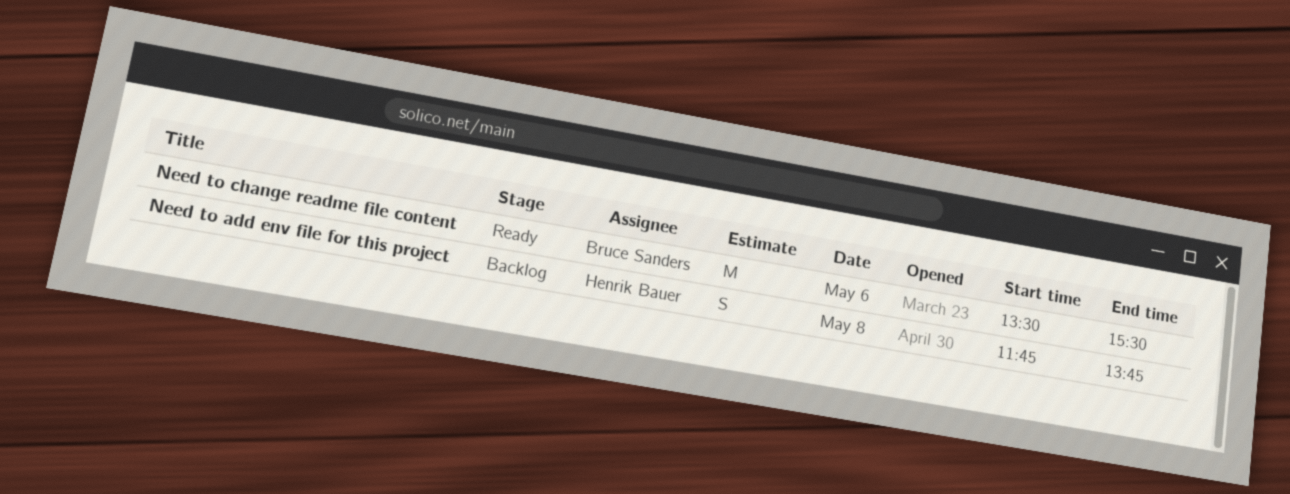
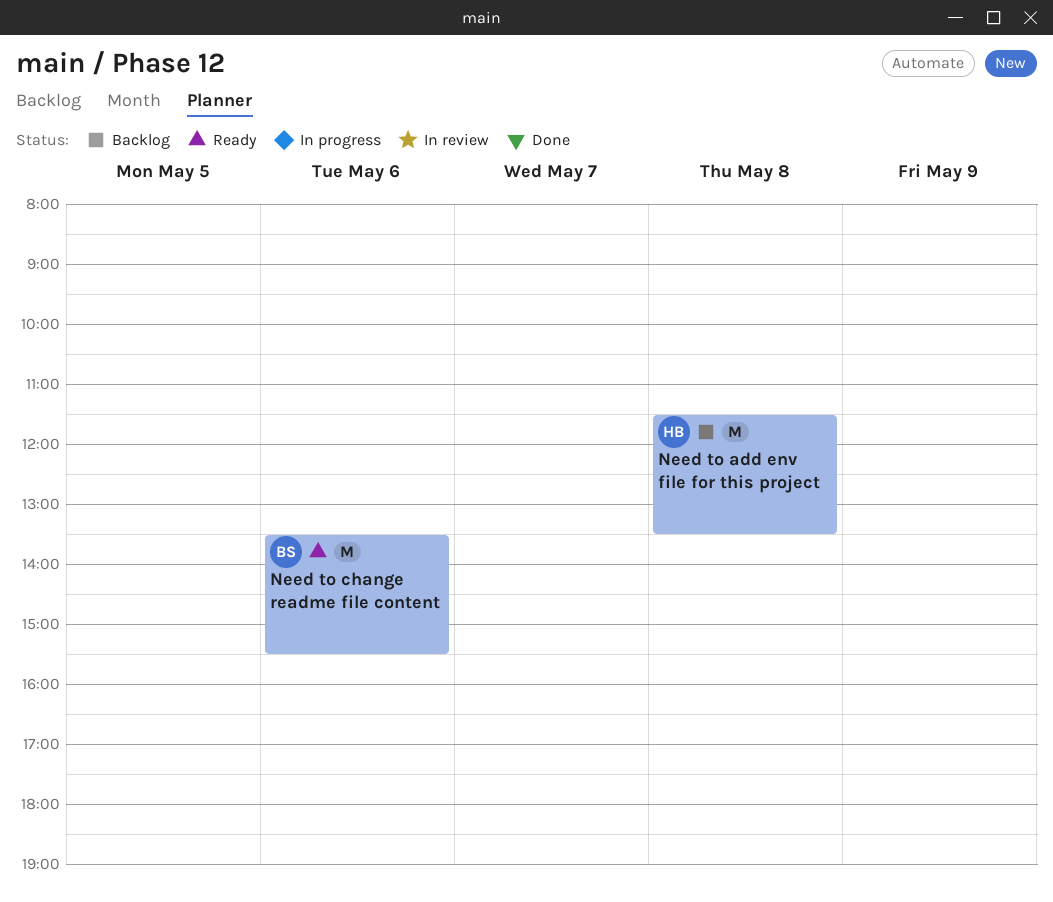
Need to add env file for this project, estimate: S -> M
Need to add env file for this project, begins: 11:45 -> 11:30
Need to add env file for this project, ends: 13:45 -> 13:30

